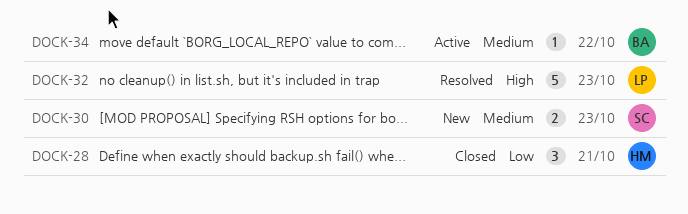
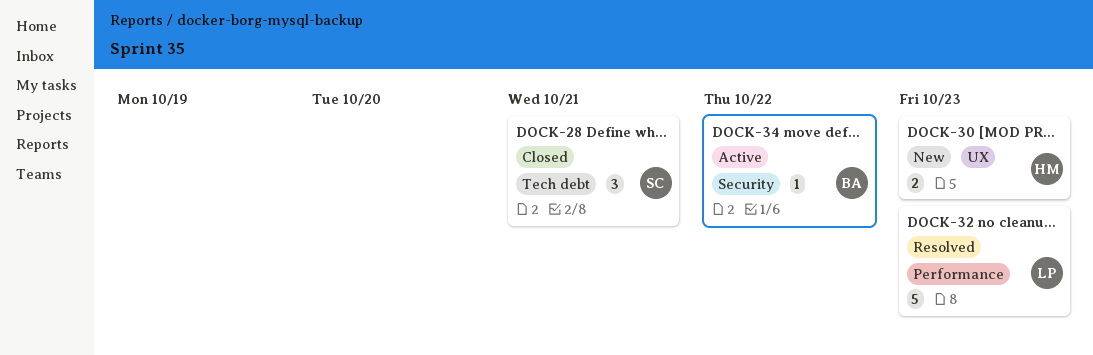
DOCK-28, owner: HM -> SC
DOCK-30, owner: SC -> HM

